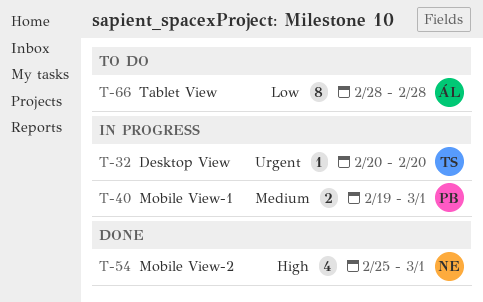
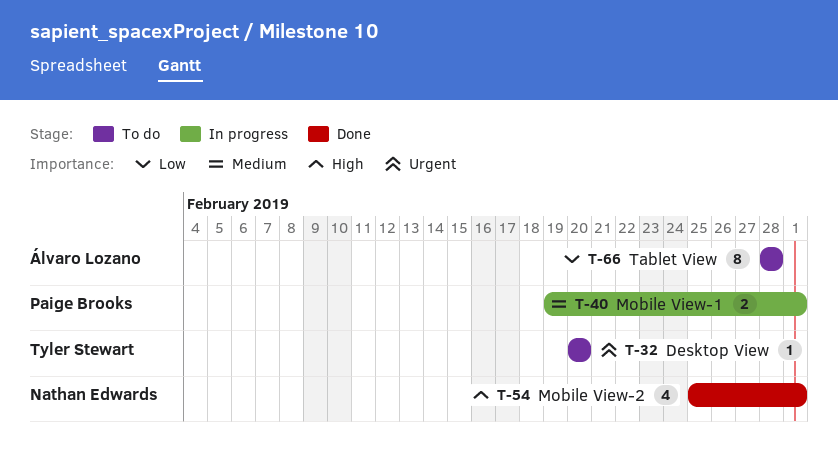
T-32, status: In progress -> To do

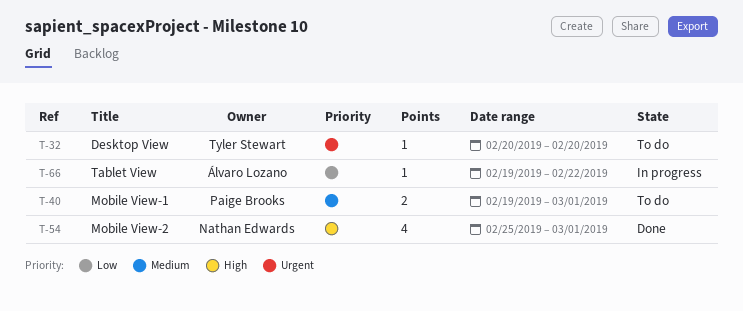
T-40, status: In progress -> To do
T-66, status: To do -> In progress
T-66, estimate: 8 -> 1
T-66, start: Feb 28 -> Feb 19
T-66, due: Feb 28 -> Feb 22

